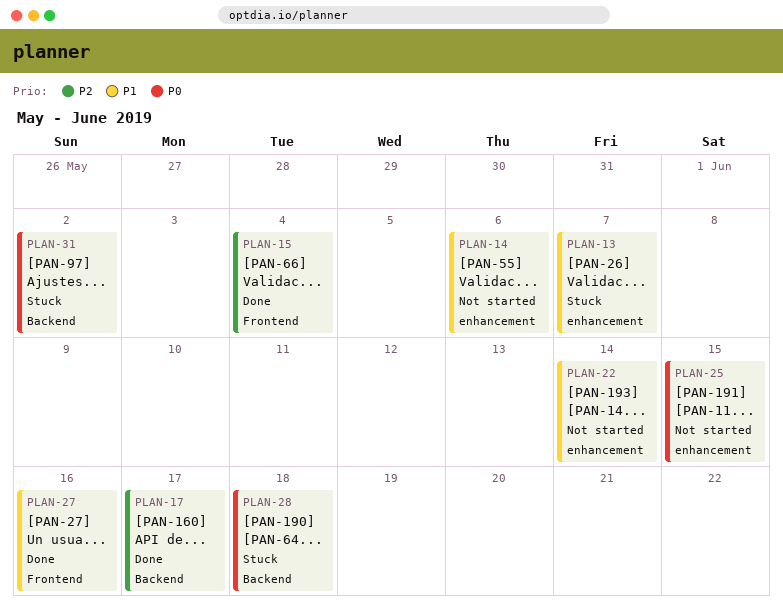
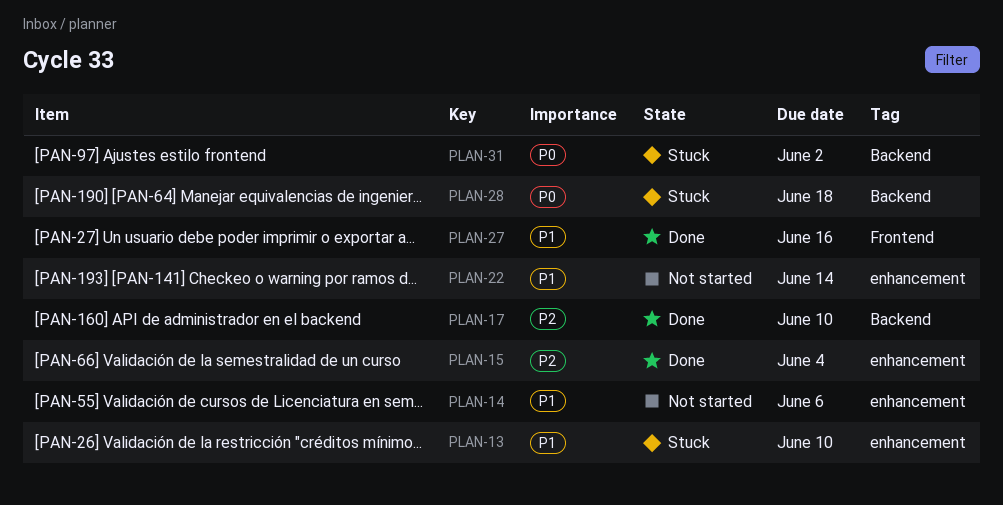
PLAN-13, due: Jun 7 -> Jun 10
PLAN-15, label: Frontend -> enhancement
PLAN-17, due: Jun 17 -> Jun 10
PLAN-25: present -> none

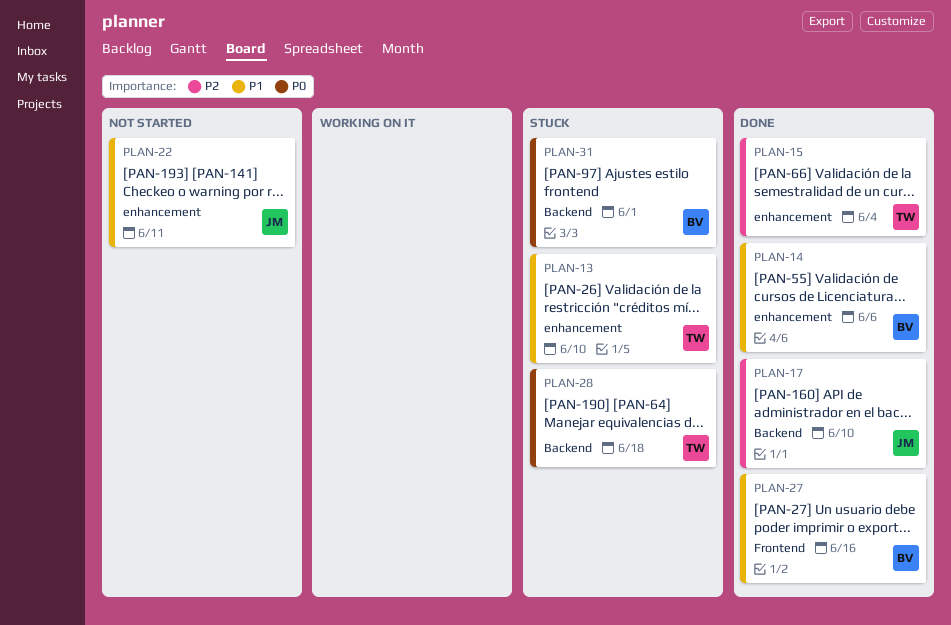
PLAN-14, status: Not started -> Done
PLAN-22, due: Jun 14 -> Jun 11
PLAN-31, due: Jun 2 -> Jun 1

